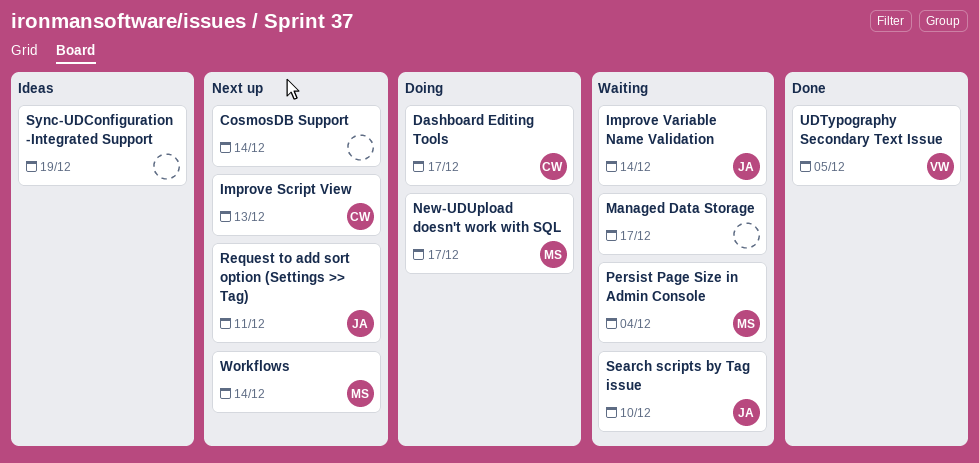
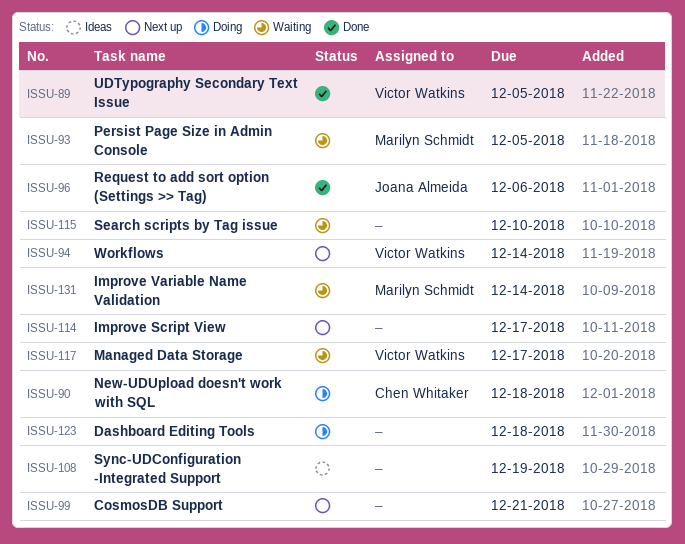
CosmosDB Support, due: Dec 14 -> Dec 21
Dashboard Editing Tools, owner: Chen Whitaker -> none
Dashboard Editing Tools, due: Dec 17 -> Dec 18
Improve Script View, owner: Chen Whitaker -> none
Improve Script View, due: Dec 13 -> Dec 17
Improve Variable Name Validation, owner: Joana Almeida -> Marilyn Schmidt
Managed Data Storage, owner: none -> Victor Watkins
New-UDUpload doesn't work with SQL, owner: Marilyn Schmidt -> Chen Whitaker
New-UDUpload doesn't work with SQL, due: Dec 17 -> Dec 18
Persist Page Size in Admin Console, due: Dec 4 -> Dec 5
Request to add sort option (Settings >> Tag), status: Next up -> Done
Request to add sort option (Settings >> Tag), due: Dec 11 -> Dec 6
Search scripts by Tag issue, owner: Joana Almeida -> none
Workflows, owner: Marilyn Schmidt -> Victor Watkins

